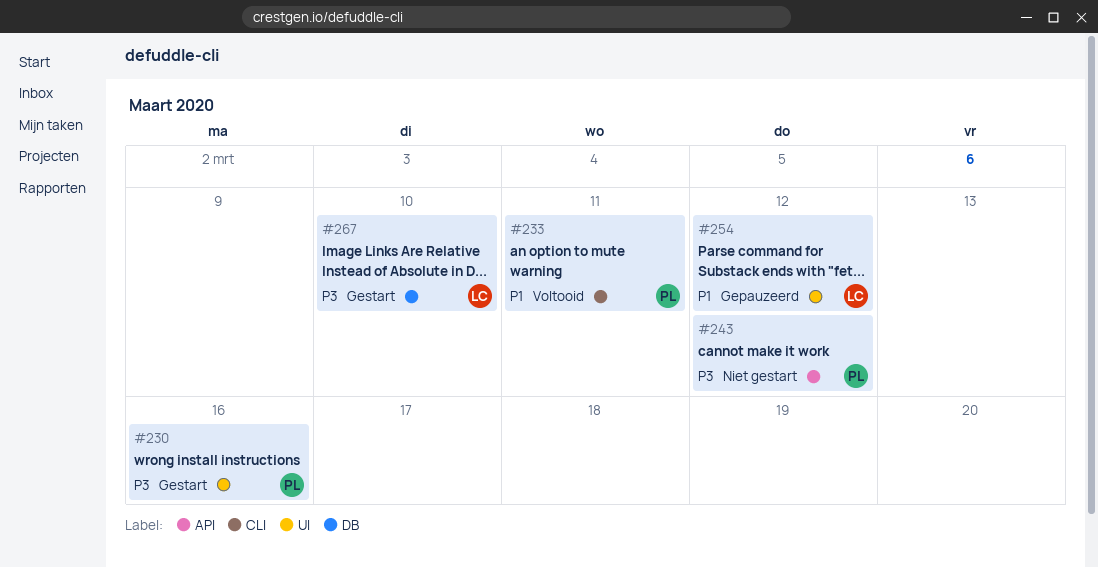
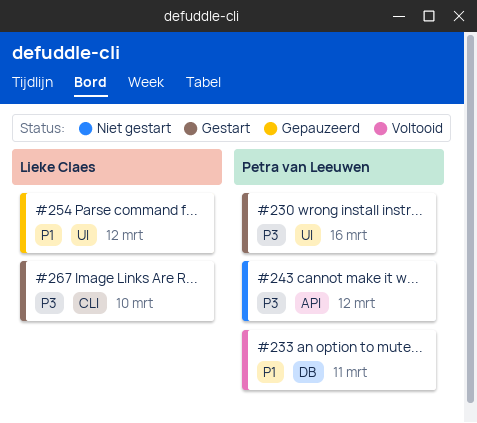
#233, label: CLI -> DB
#267, label: DB -> CLI

